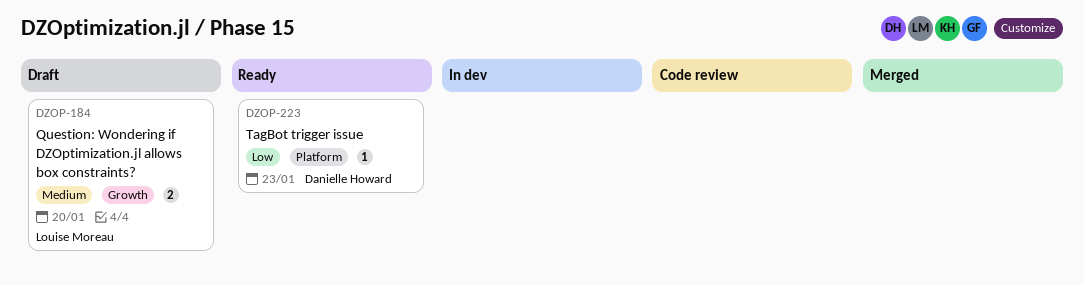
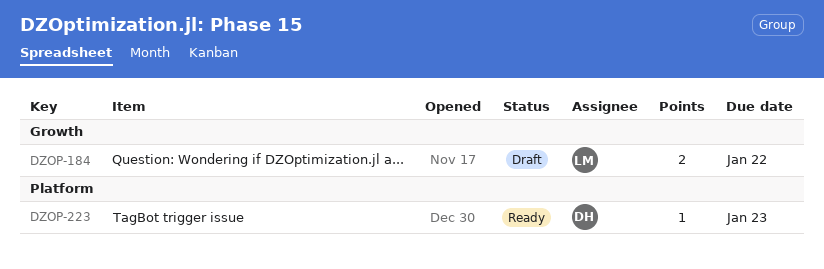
DZOP-184, due: Jan 20 -> Jan 22

